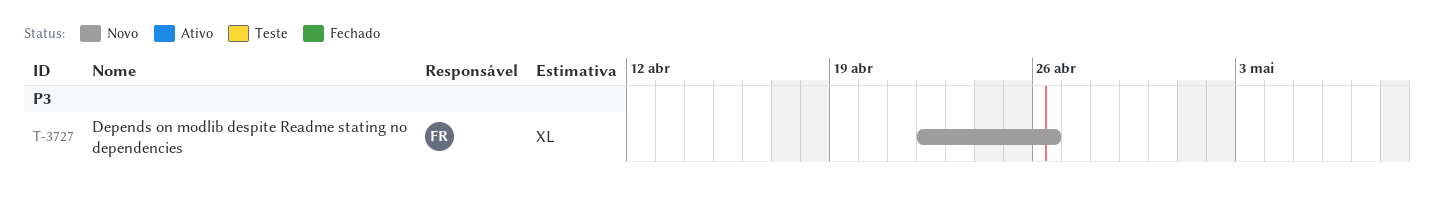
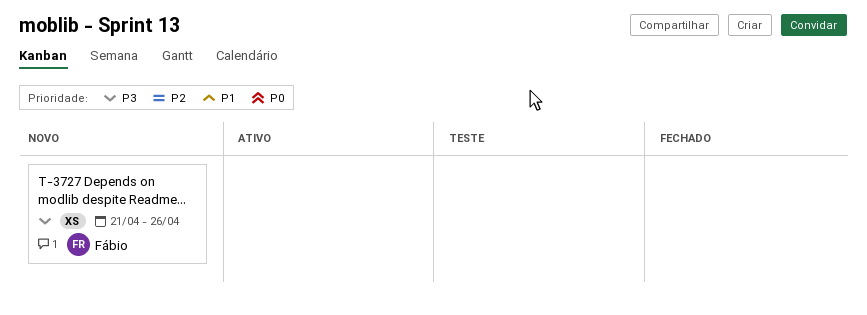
T-3727, estimate: XL -> XS
T-3727, start: Apr 22 -> Apr 21

